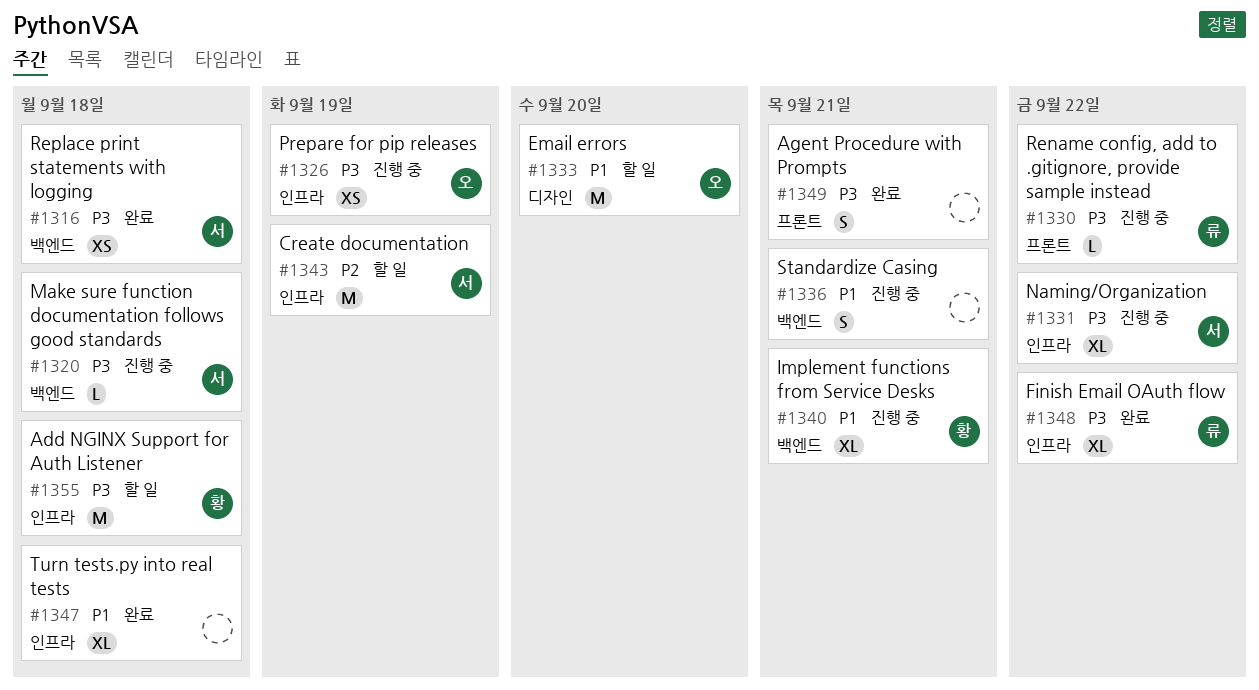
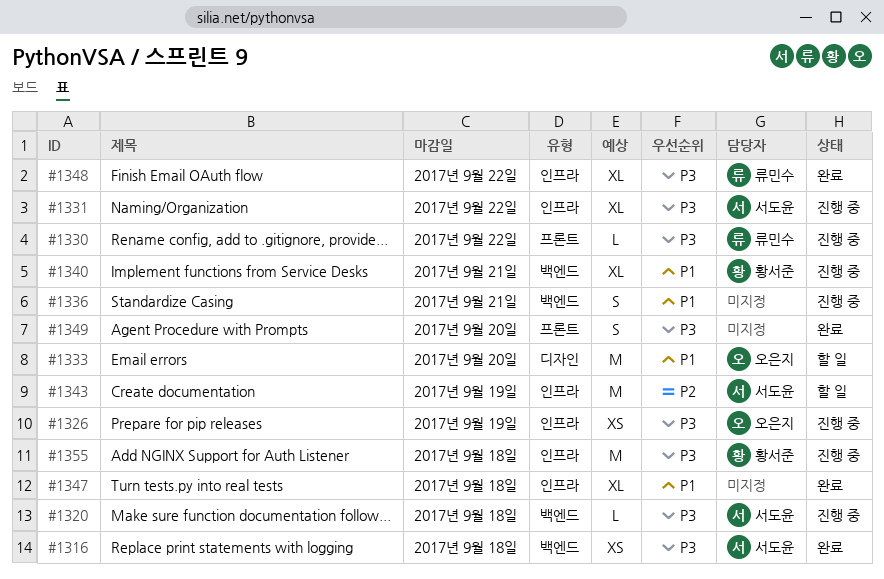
#1349, due: Sep 21 -> Sep 20
#1355, status: 할 일 -> 진행 중

